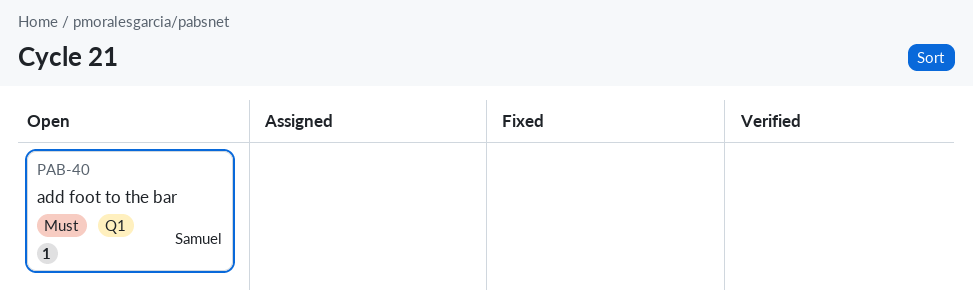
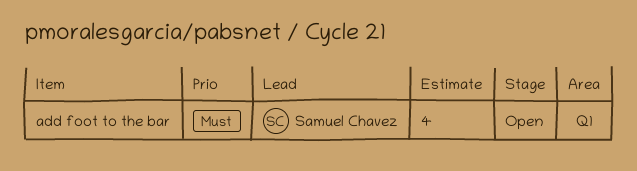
add foot to the bar, estimate: 1 -> 4

